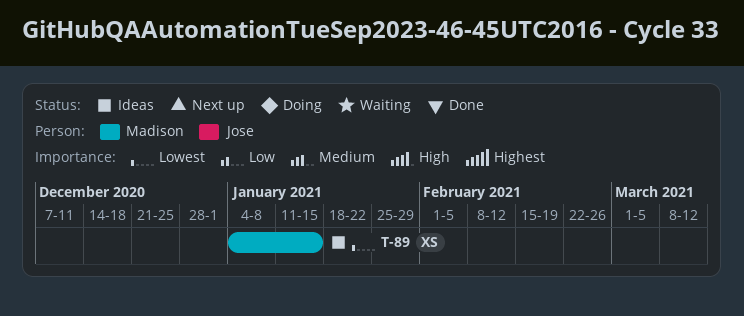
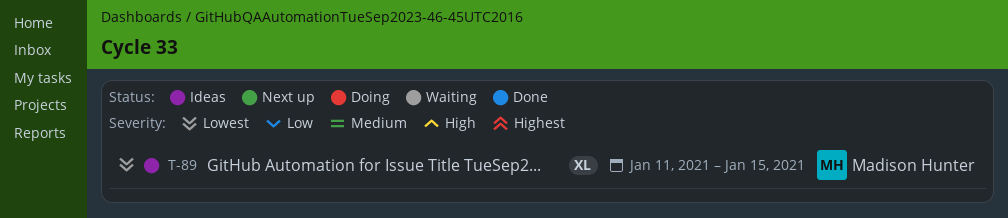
T-89, estimate: XS -> XL
T-89, start: Jan 4 -> Jan 11

